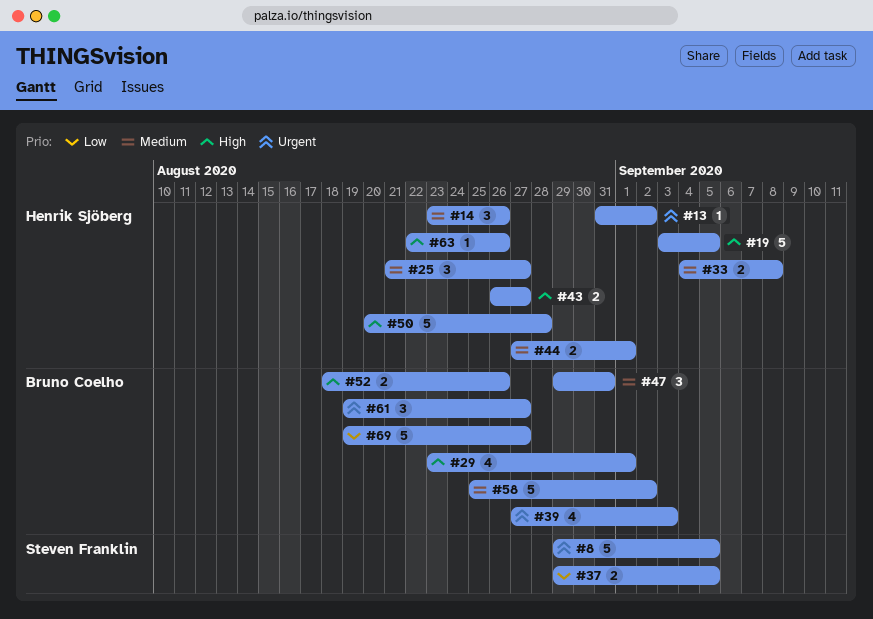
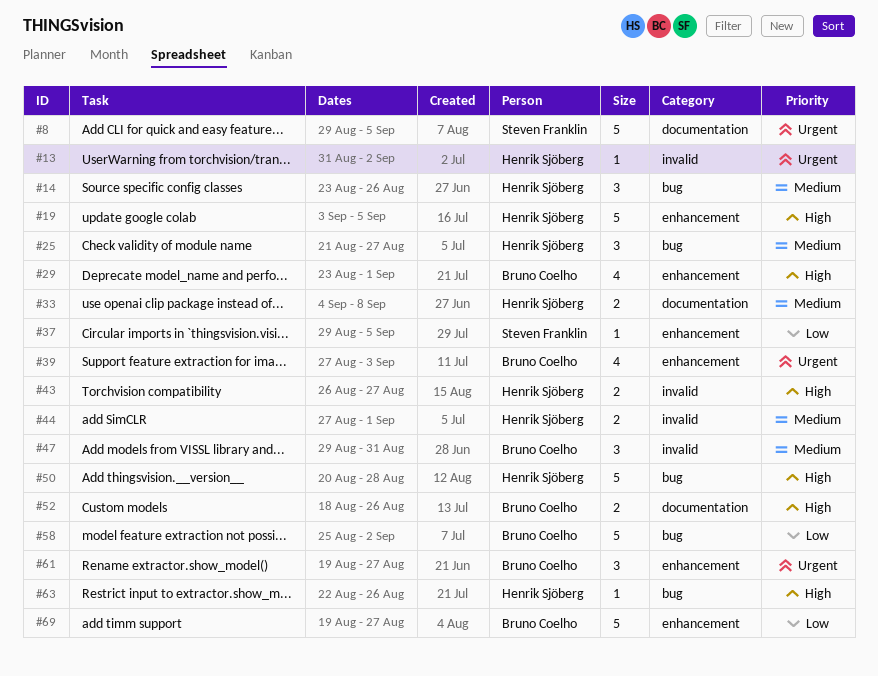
#37, estimate: 2 -> 1
#58, priority: Medium -> Low

